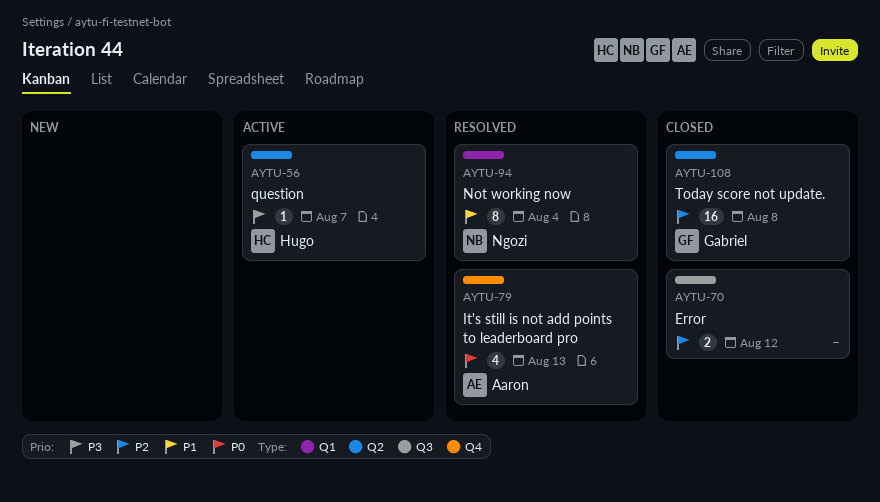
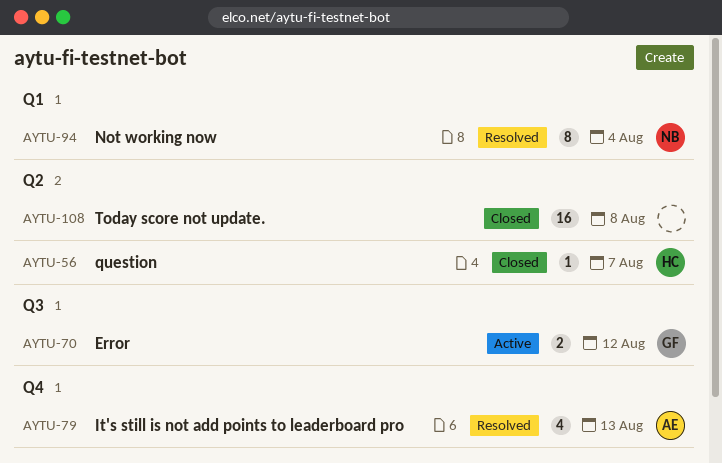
AYTU-56, status: Active -> Closed
AYTU-70, status: Closed -> Active
AYTU-70, owner: none -> Gabriel
AYTU-108, owner: Gabriel -> none

